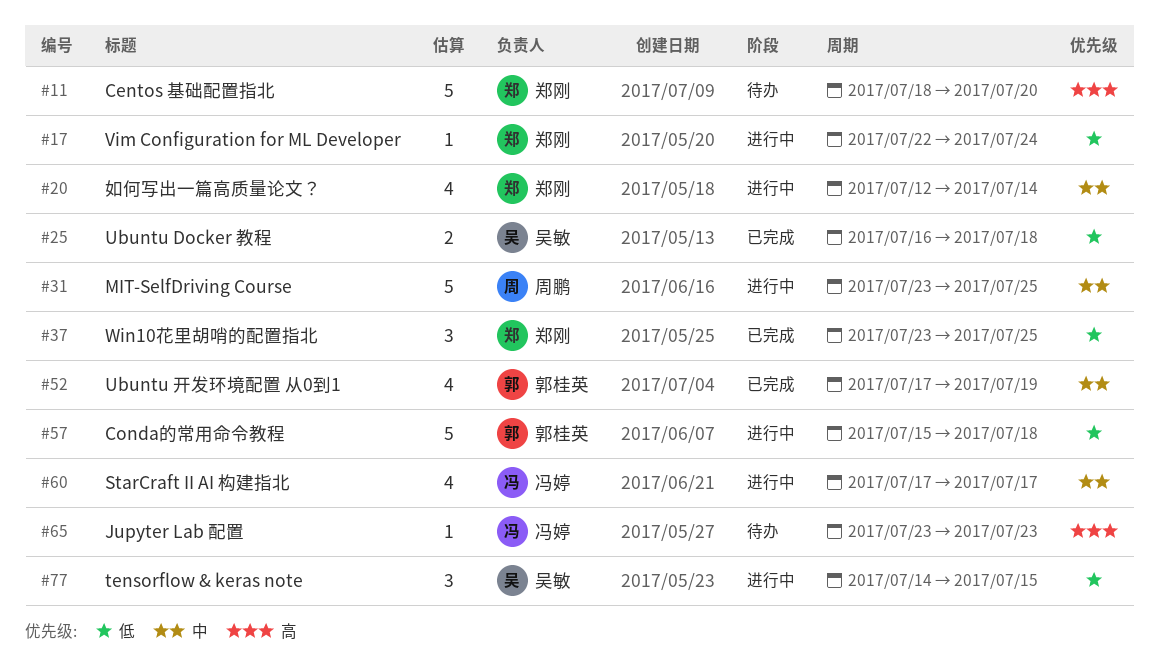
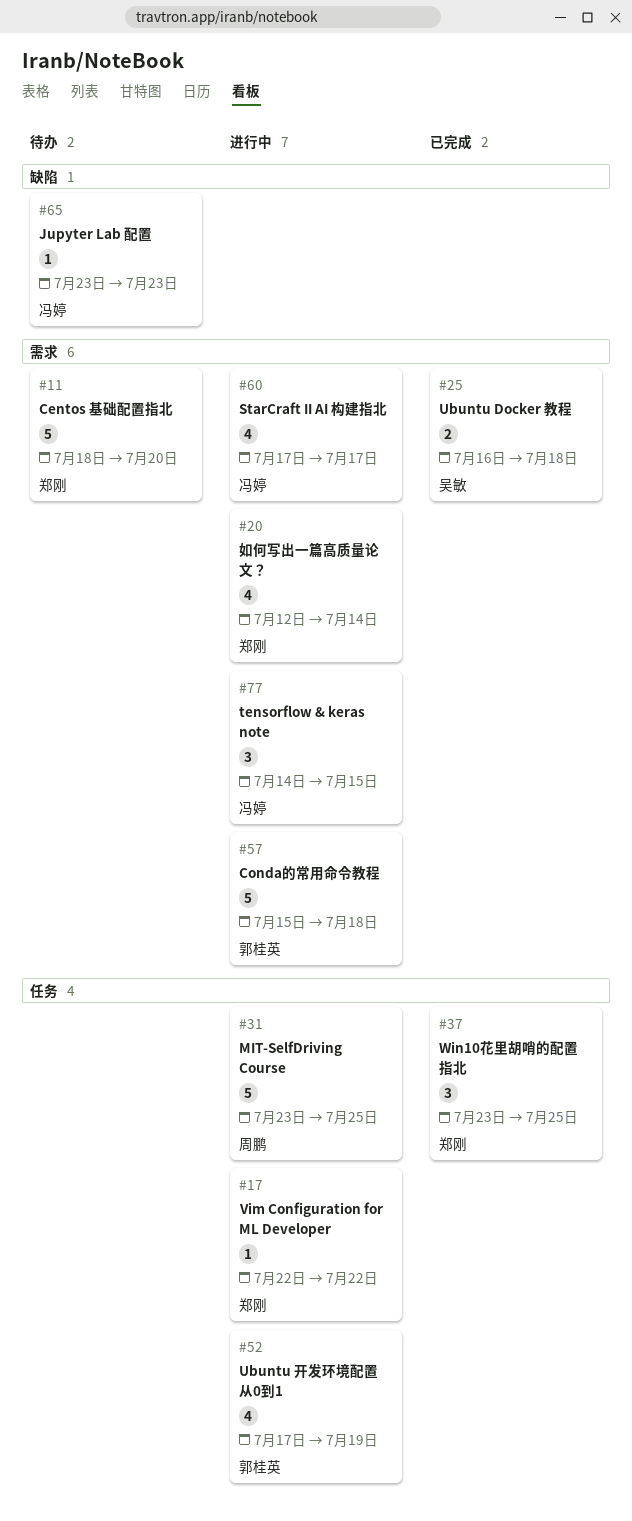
#17, due: Jul 24 -> Jul 22
#52, status: 已完成 -> 进行中
#77, owner: 吴敏 -> 冯婷

